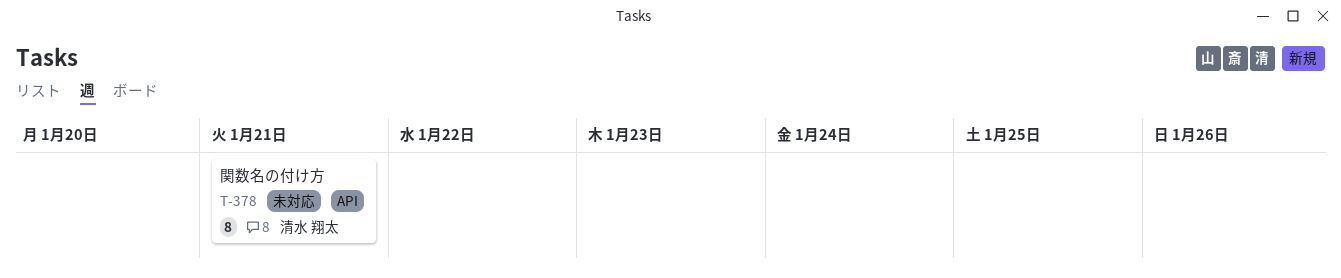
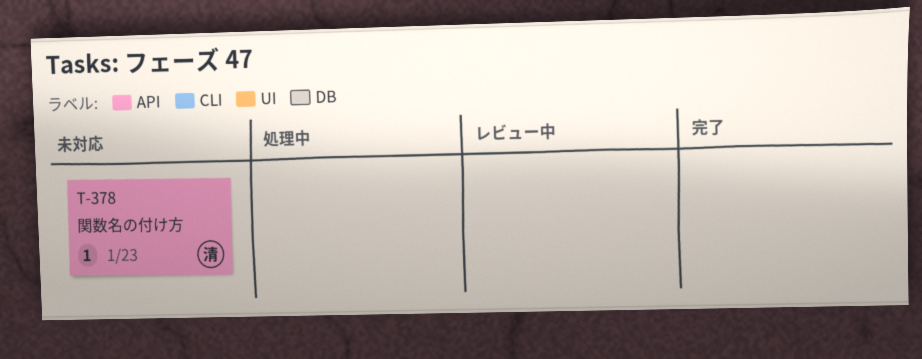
T-378, estimate: 8 -> 1
T-378, due: Jan 21 -> Jan 23

